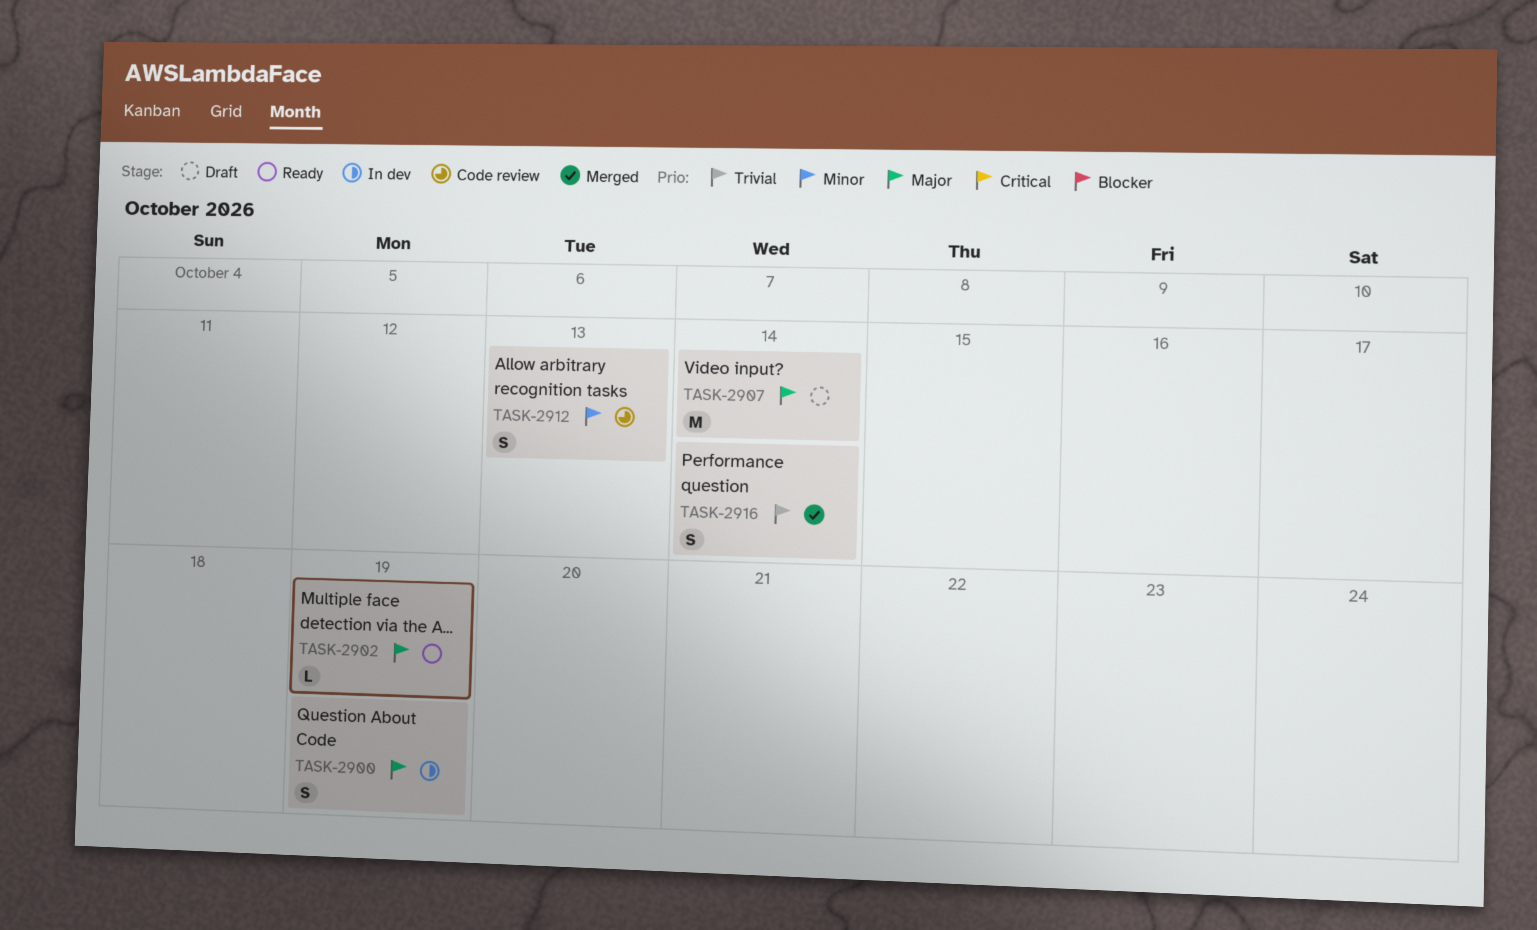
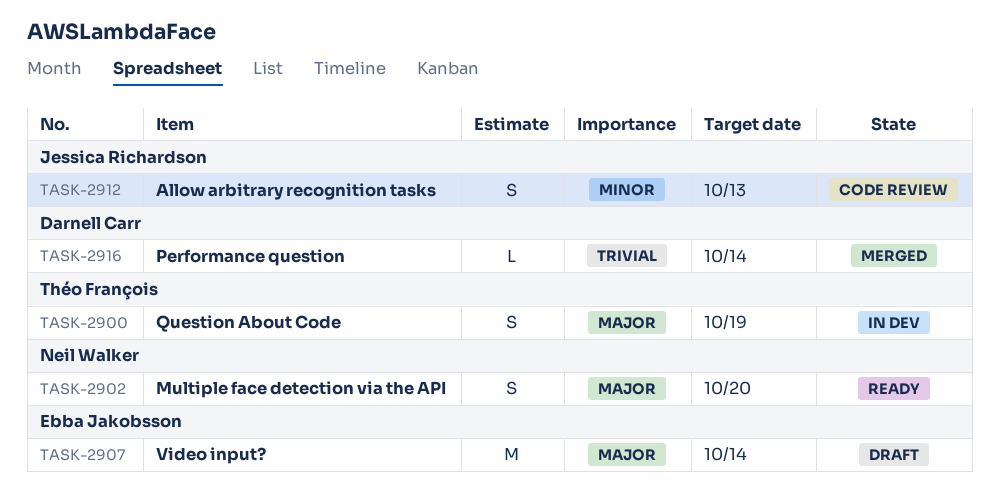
TASK-2902, estimate: L -> S
TASK-2902, due: Oct 19 -> Oct 20
TASK-2916, estimate: S -> L

